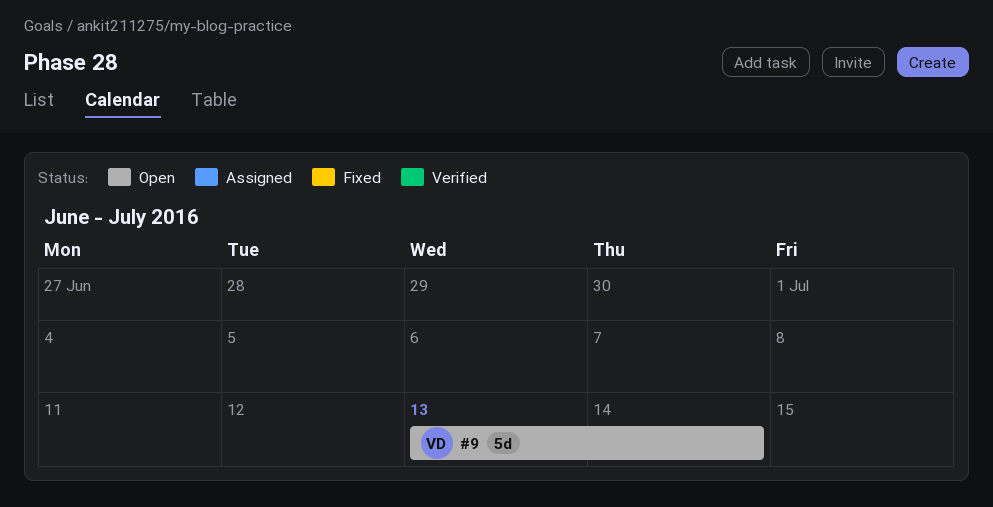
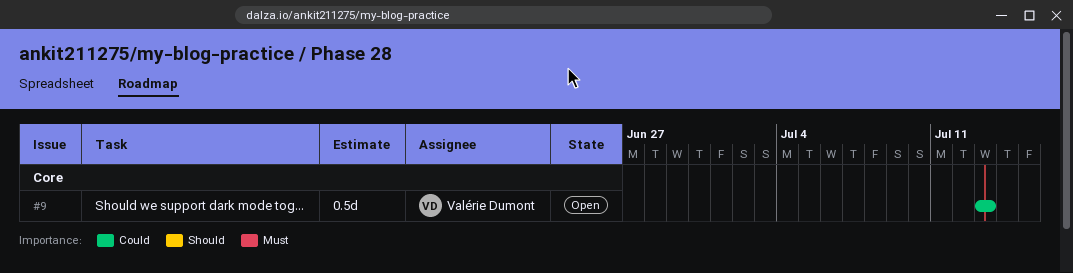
#9, estimate: 5d -> 0.5d
#9, due: Jul 14 -> Jul 13

